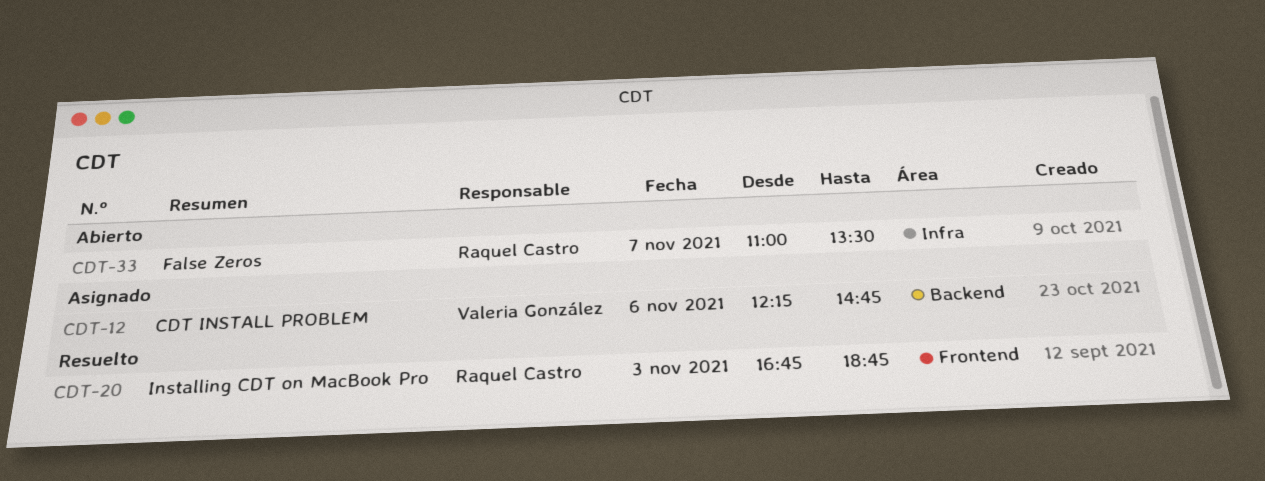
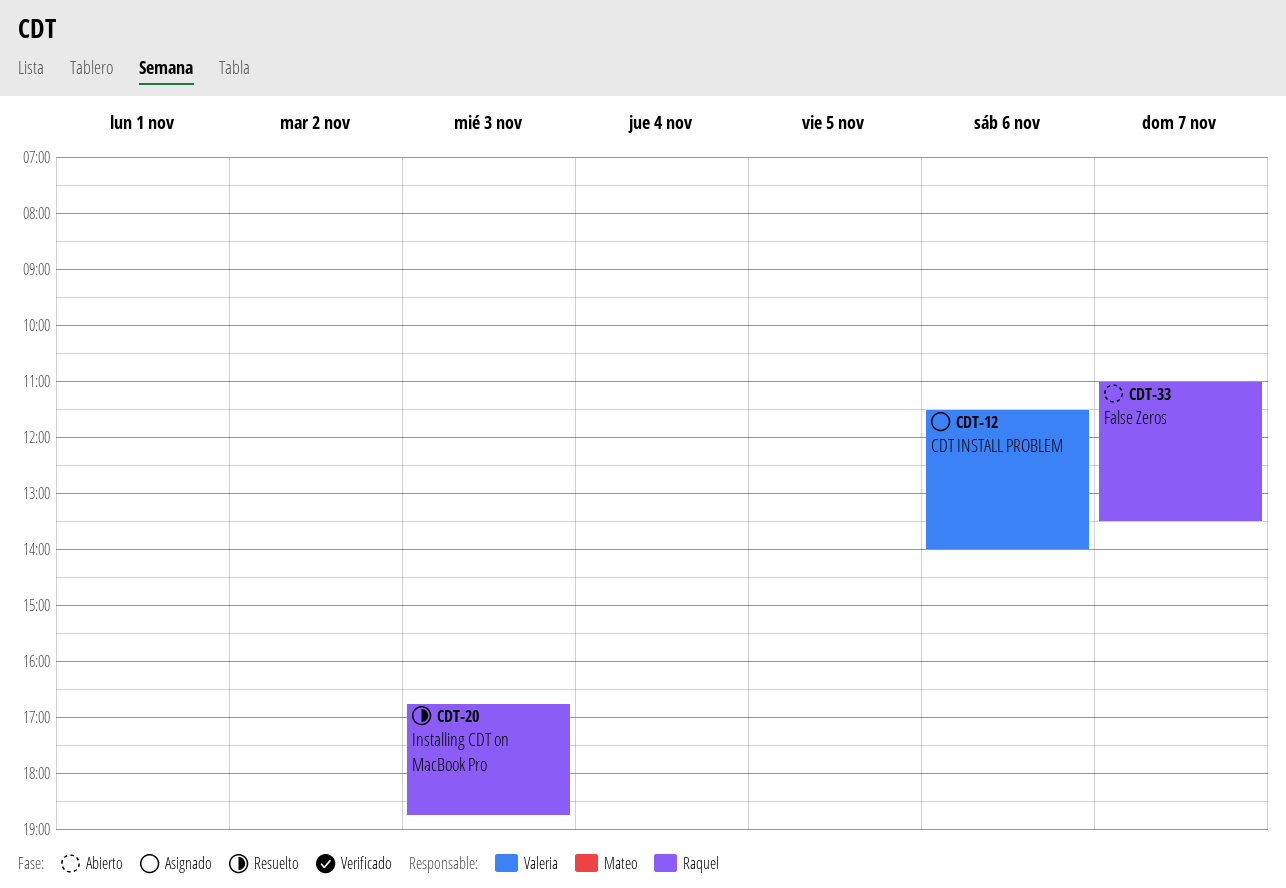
CDT-12, begins: 12:15 -> 11:30
CDT-12, ends: 14:45 -> 14:00

